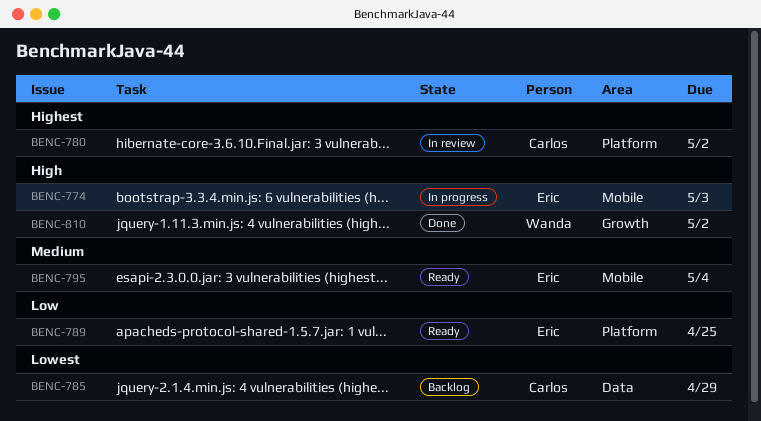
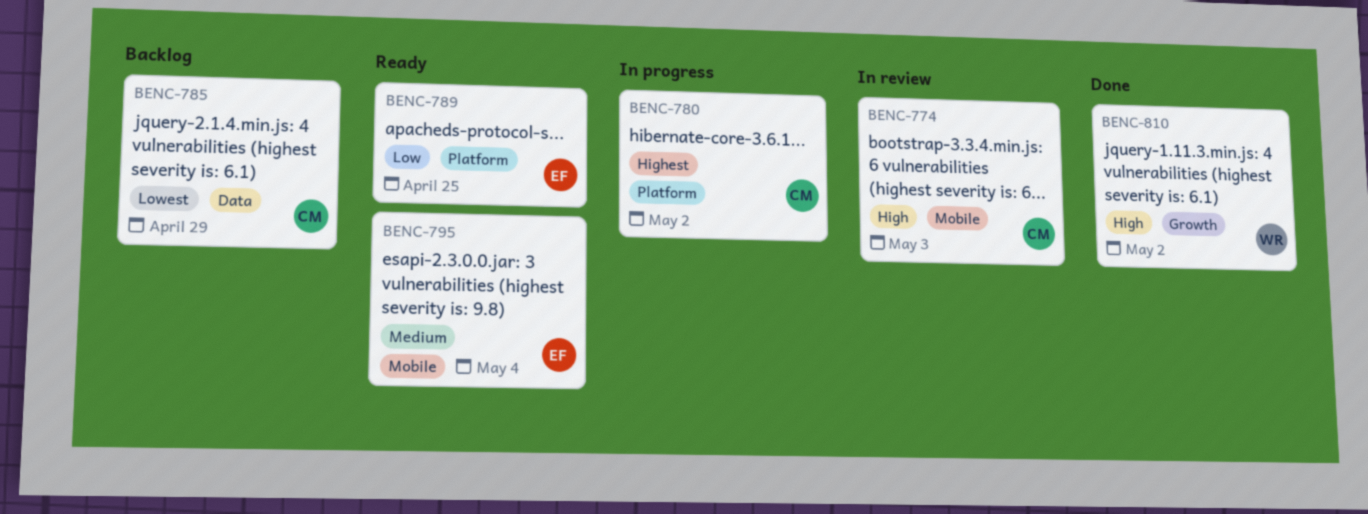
BENC-774, status: In progress -> In review
BENC-774, owner: Eric -> Carlos
BENC-780, status: In review -> In progress

